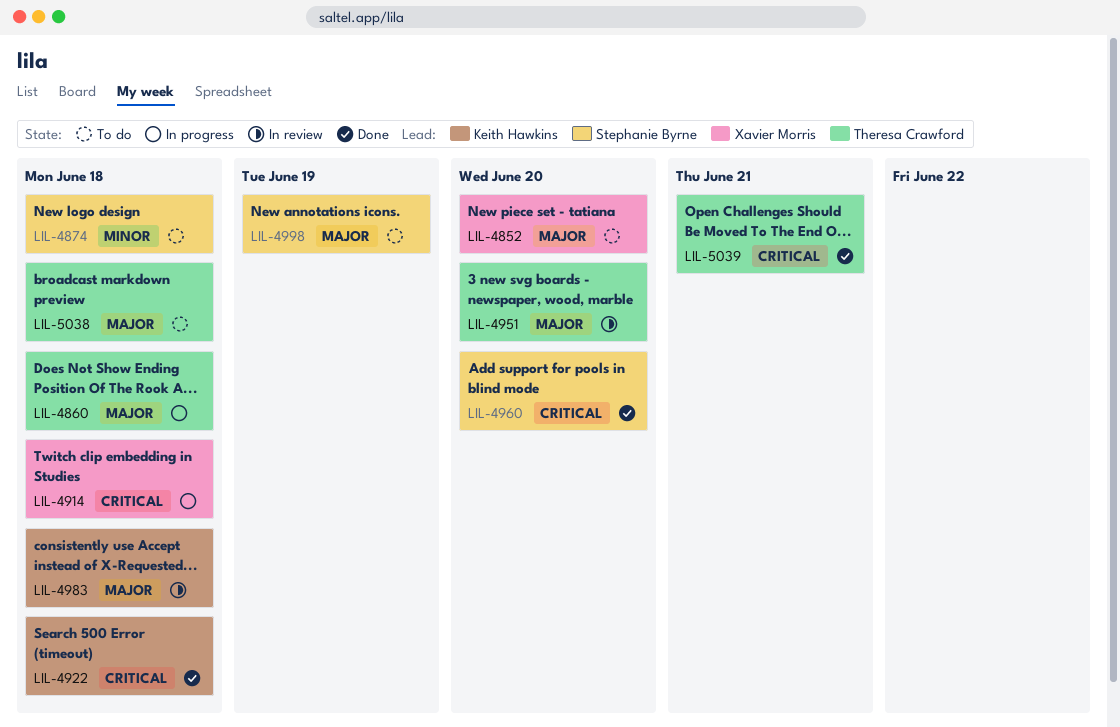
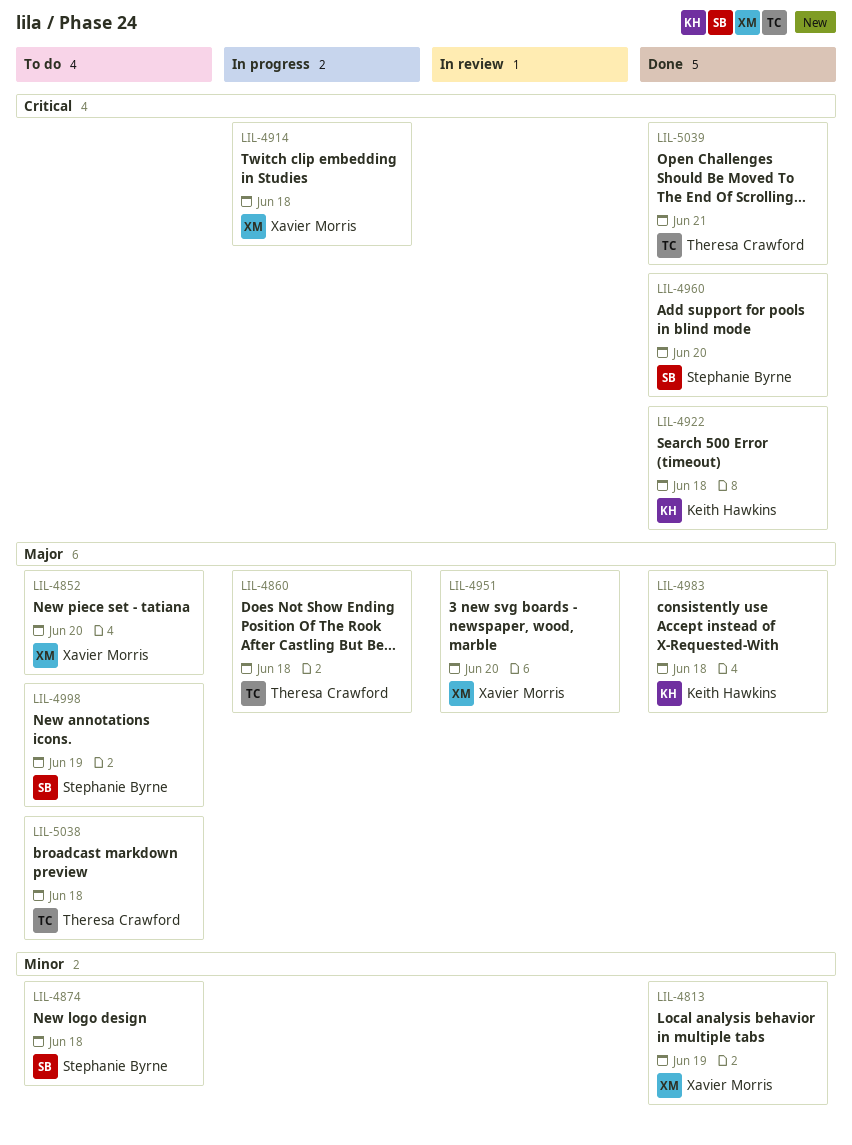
LIL-4813: none -> present
LIL-4951, owner: Theresa Crawford -> Xavier Morris
LIL-4983, status: In review -> Done

